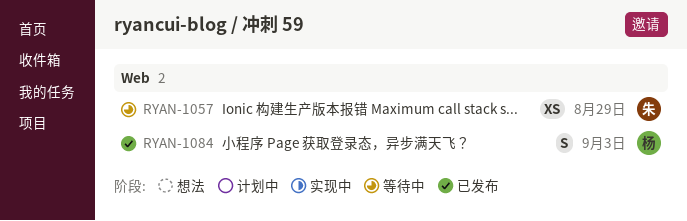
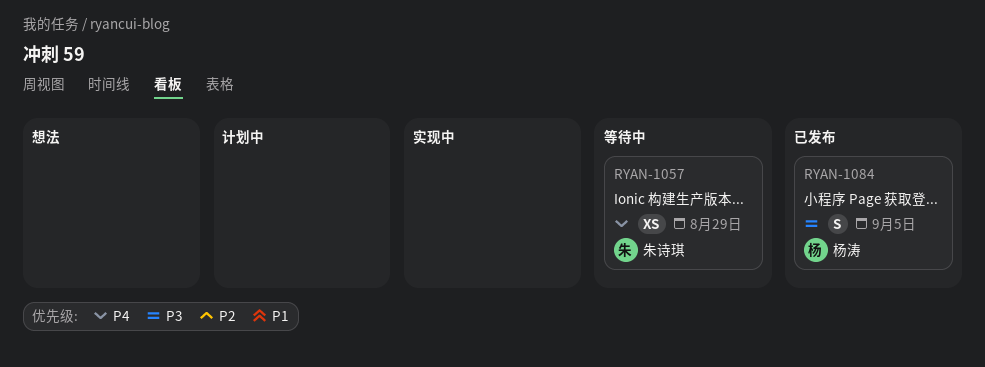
RYAN-1084, due: Sep 3 -> Sep 5

